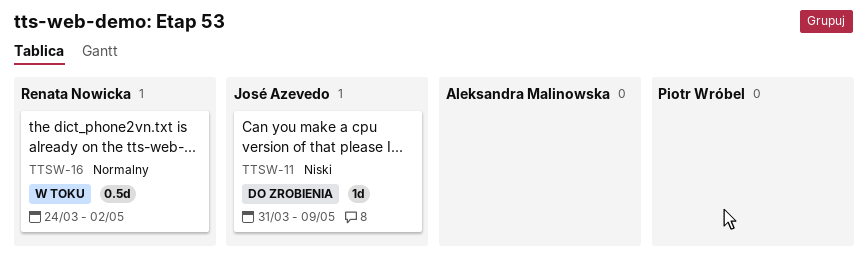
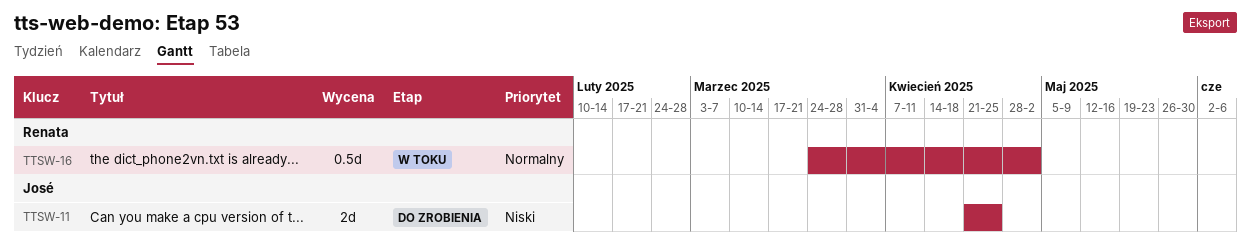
TTSW-11, estimate: 1d -> 2d
TTSW-11, start: Mar 31 -> Apr 21
TTSW-11, due: May 9 -> Apr 25

